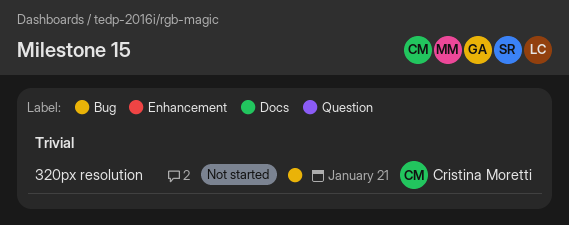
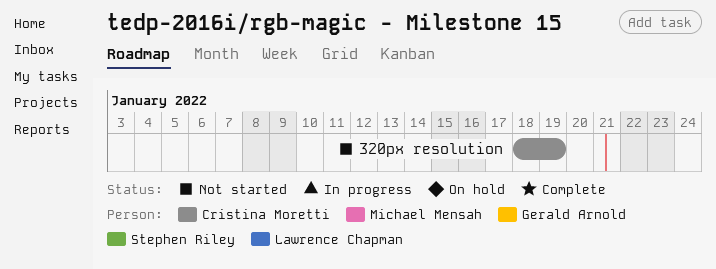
320px resolution, due: Jan 21 -> Jan 19

